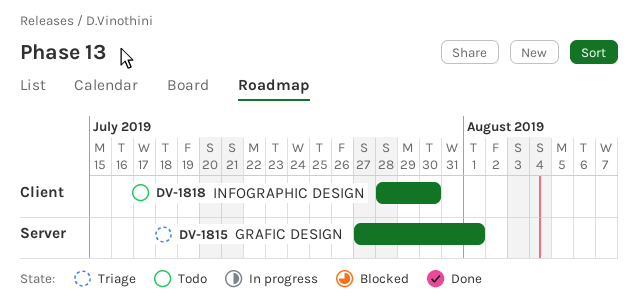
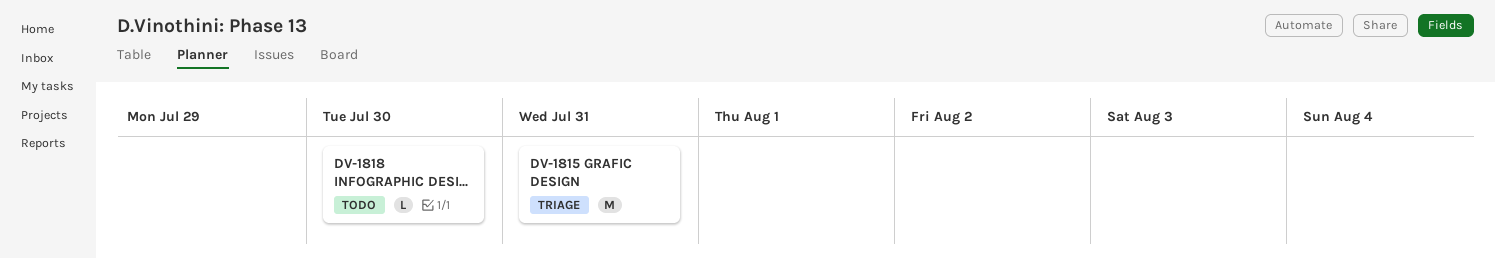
DV-1815, due: Aug 1 -> Jul 31

